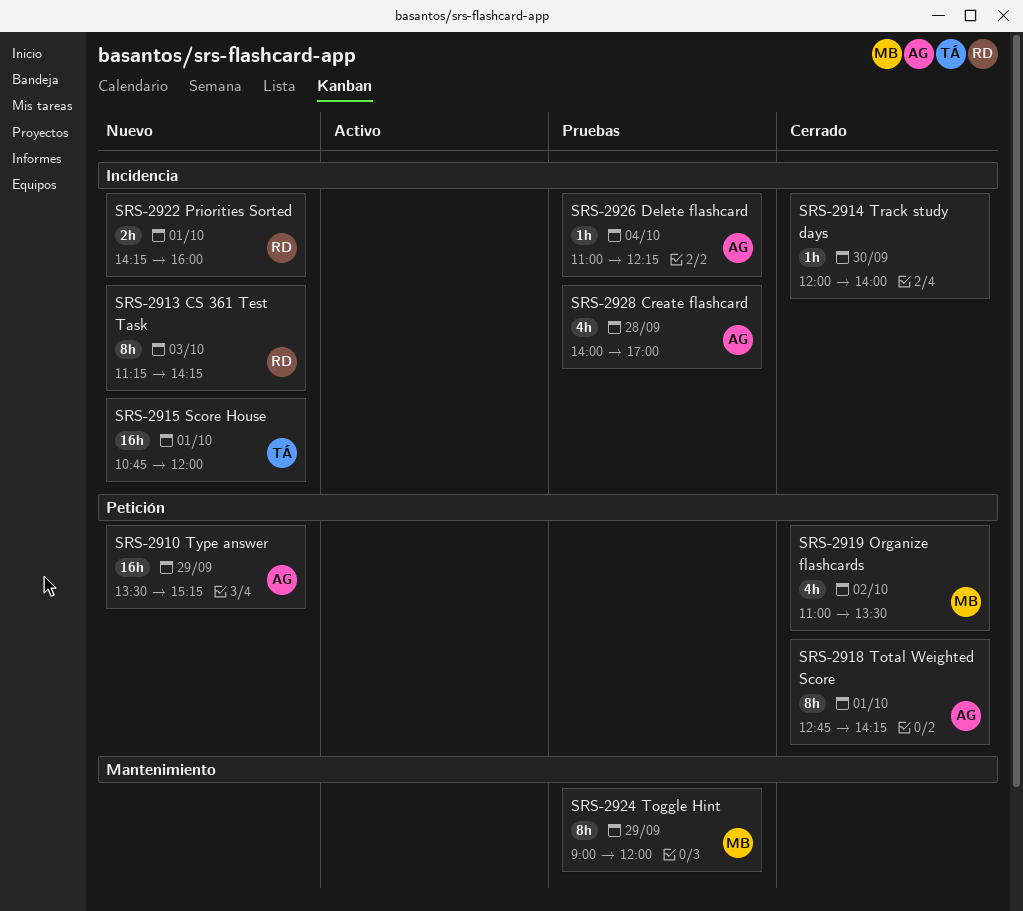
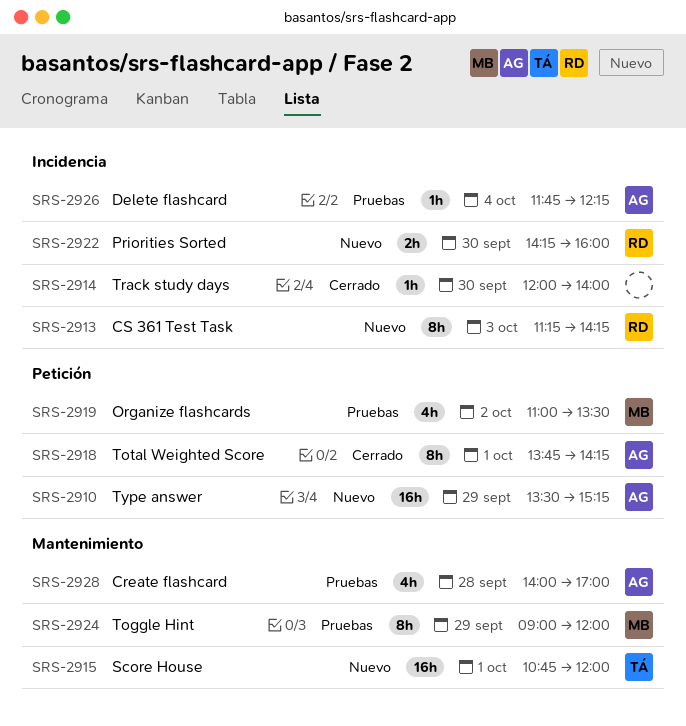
SRS-2915, label: Incidencia -> Mantenimiento
SRS-2918, begins: 12:45 -> 13:45
SRS-2919, status: Cerrado -> Pruebas
SRS-2922, day: Oct 1 -> Sep 30
SRS-2926, begins: 11:00 -> 11:45
SRS-2928, label: Incidencia -> Mantenimiento

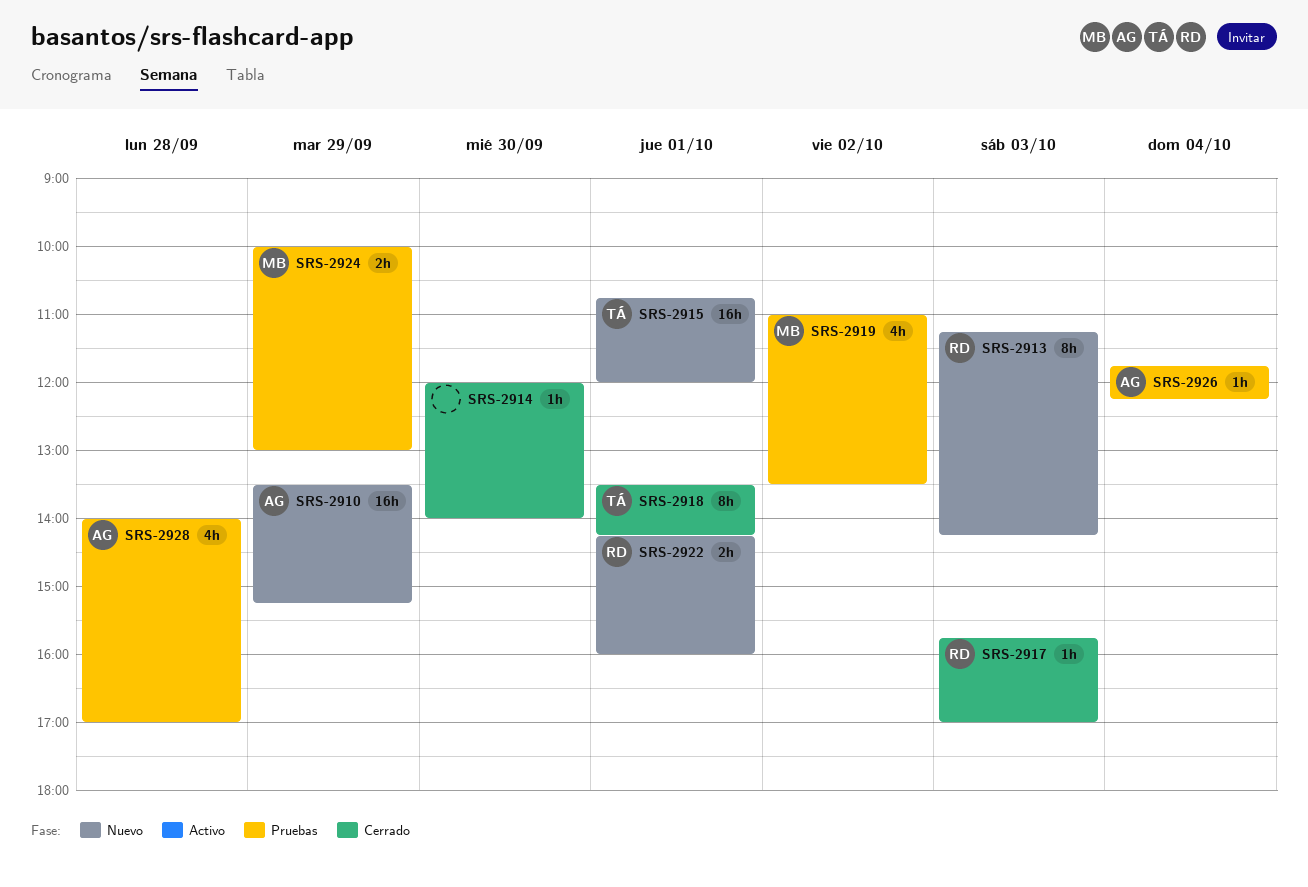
SRS-2917: none -> present
SRS-2918, owner: AG -> TÁ
SRS-2918, begins: 13:45 -> 13:30
SRS-2922, day: Sep 30 -> Oct 1
SRS-2924, estimate: 8h -> 2h
SRS-2924, begins: 09:00 -> 10:00
SRS-2924, ends: 12:00 -> 13:00

